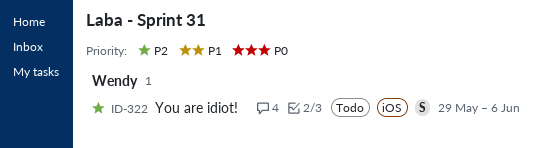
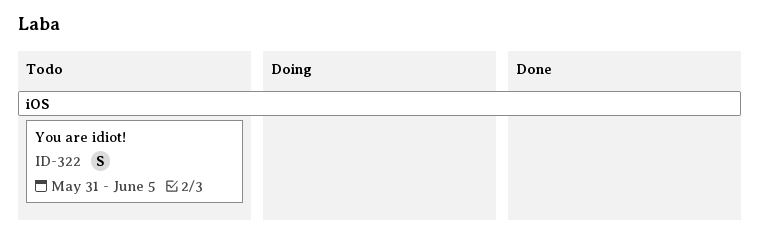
ID-322, start: May 29 -> May 31
ID-322, due: Jun 6 -> Jun 5

